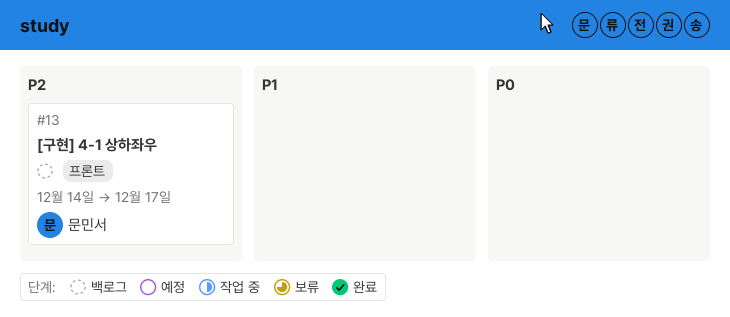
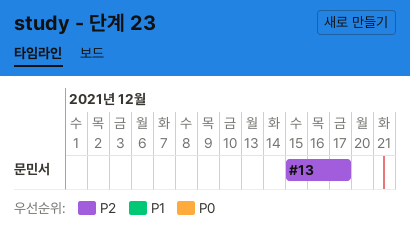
#13, start: Dec 14 -> Dec 15

